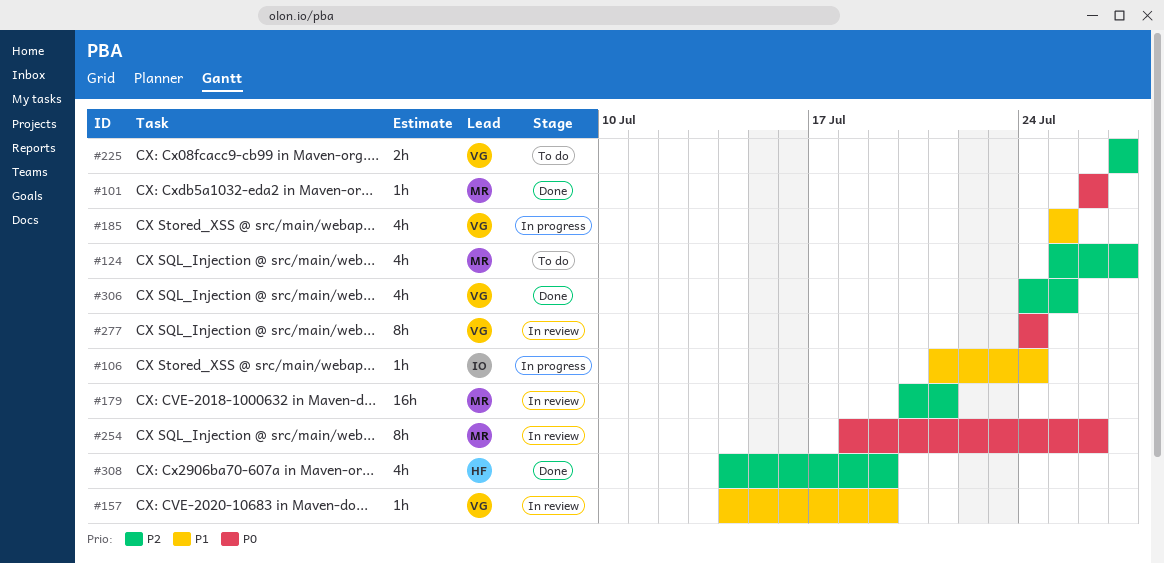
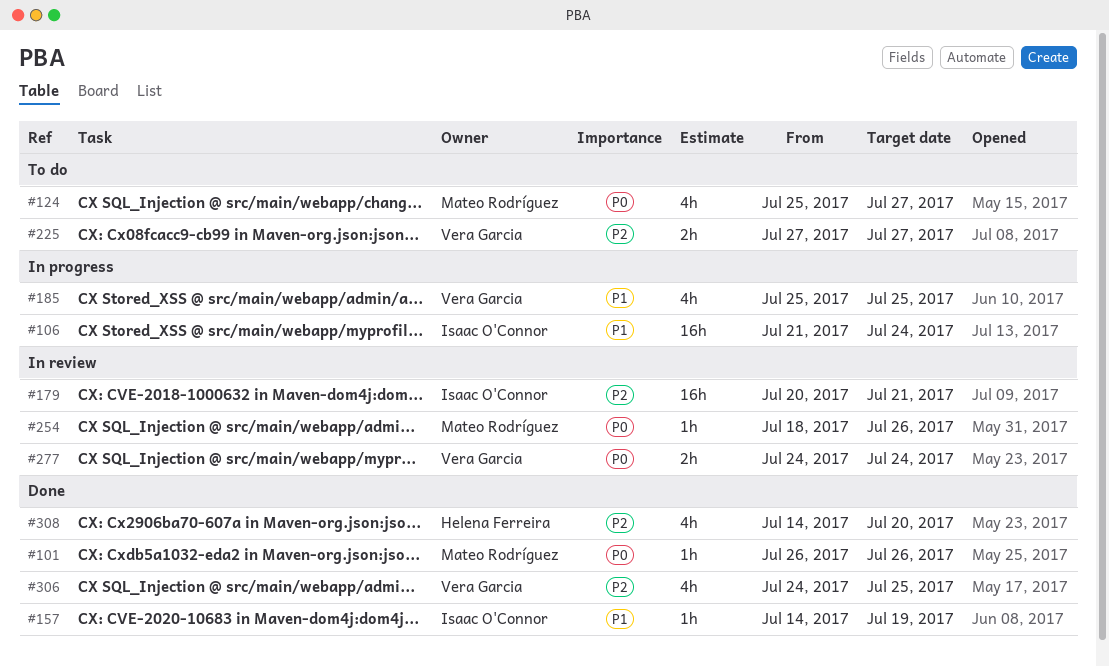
#106, estimate: 1h -> 16h
#124, priority: P2 -> P0
#157, status: In review -> Done
#157, owner: Vera Garcia -> Isaac O'Connor
#179, owner: Mateo Rodríguez -> Isaac O'Connor
#254, estimate: 8h -> 1h
#277, estimate: 8h -> 2h
#308, due: Jul 19 -> Jul 20

